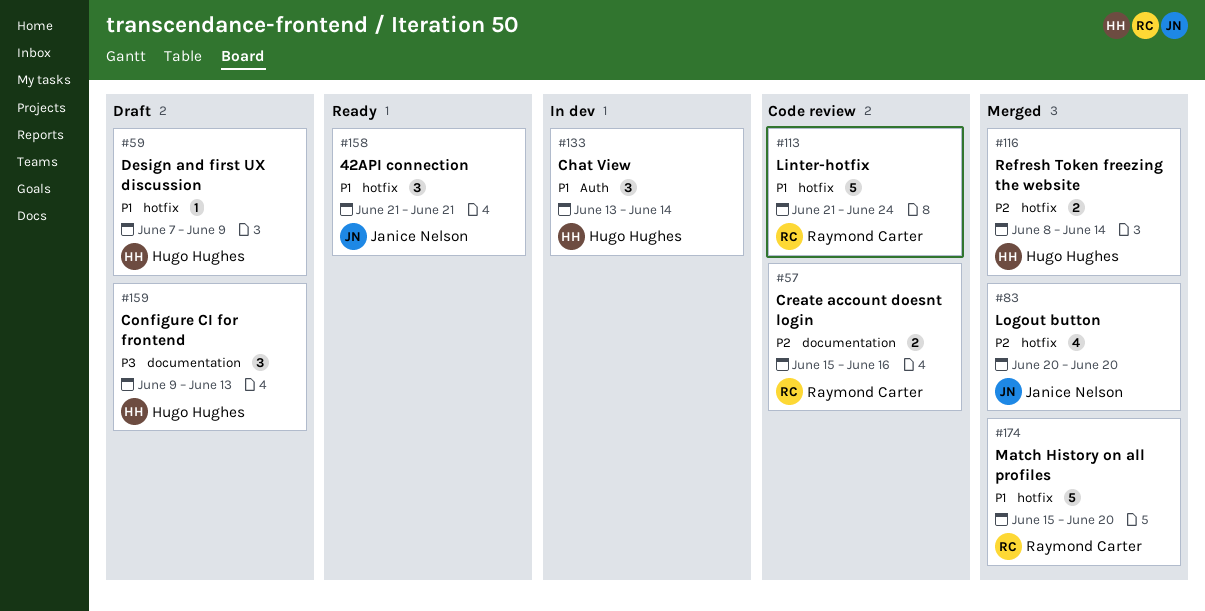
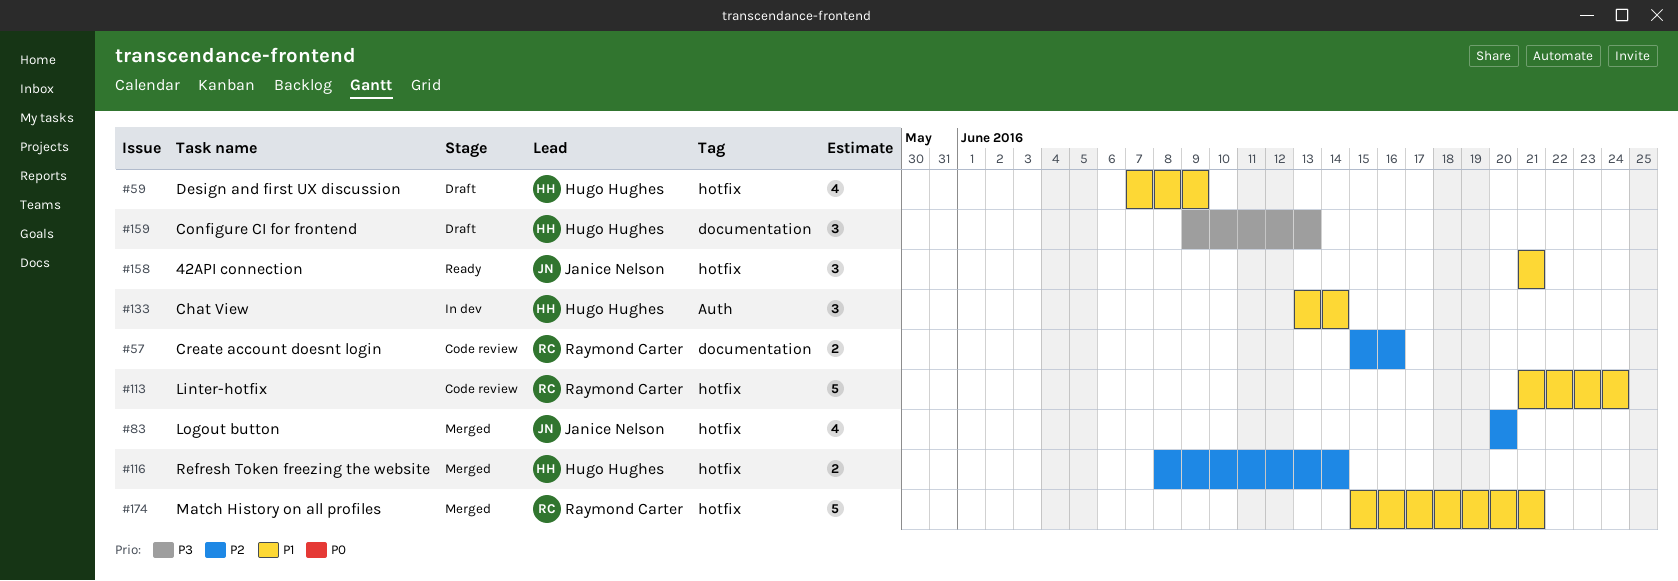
#59, estimate: 1 -> 4
#174, due: Jun 20 -> Jun 21

